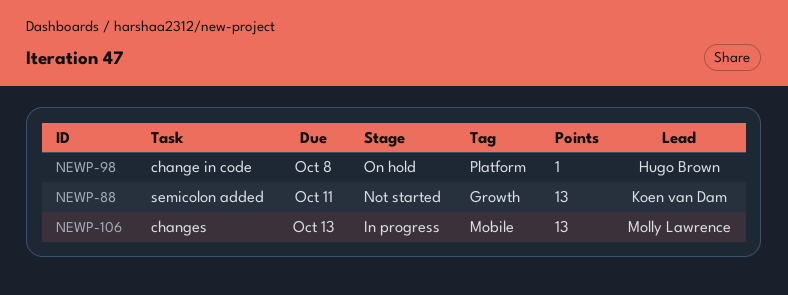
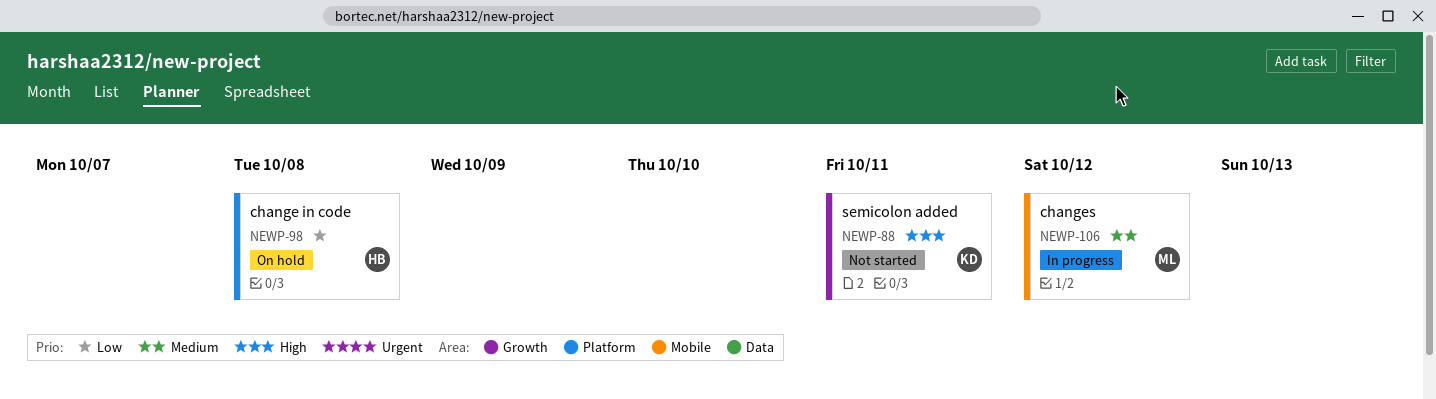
NEWP-106, due: Oct 13 -> Oct 12

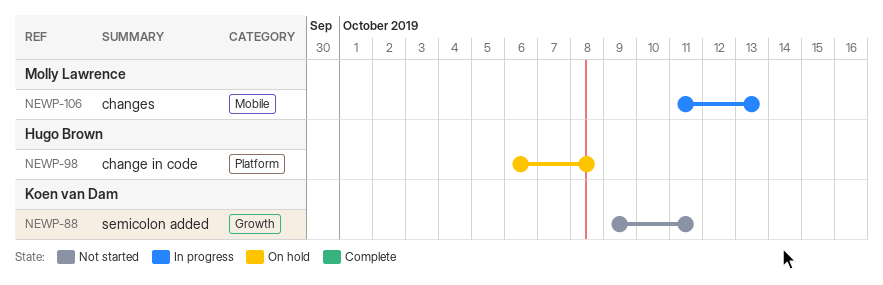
NEWP-106, due: Oct 12 -> Oct 13

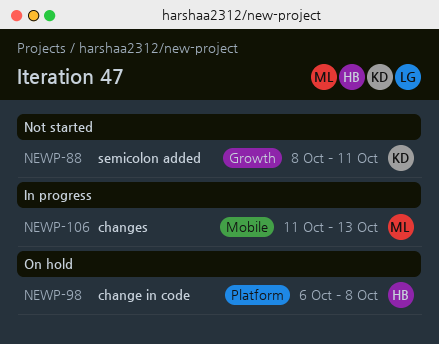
NEWP-88, start: Oct 9 -> Oct 8

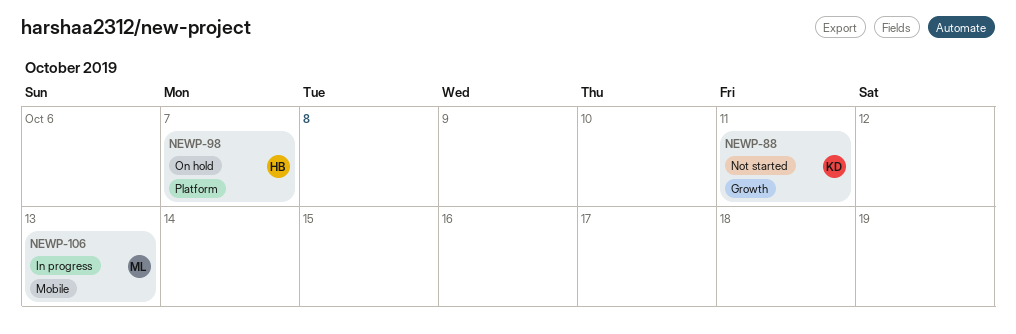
NEWP-98, due: Oct 8 -> Oct 7

